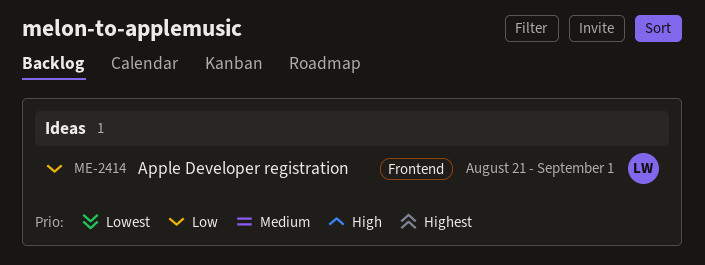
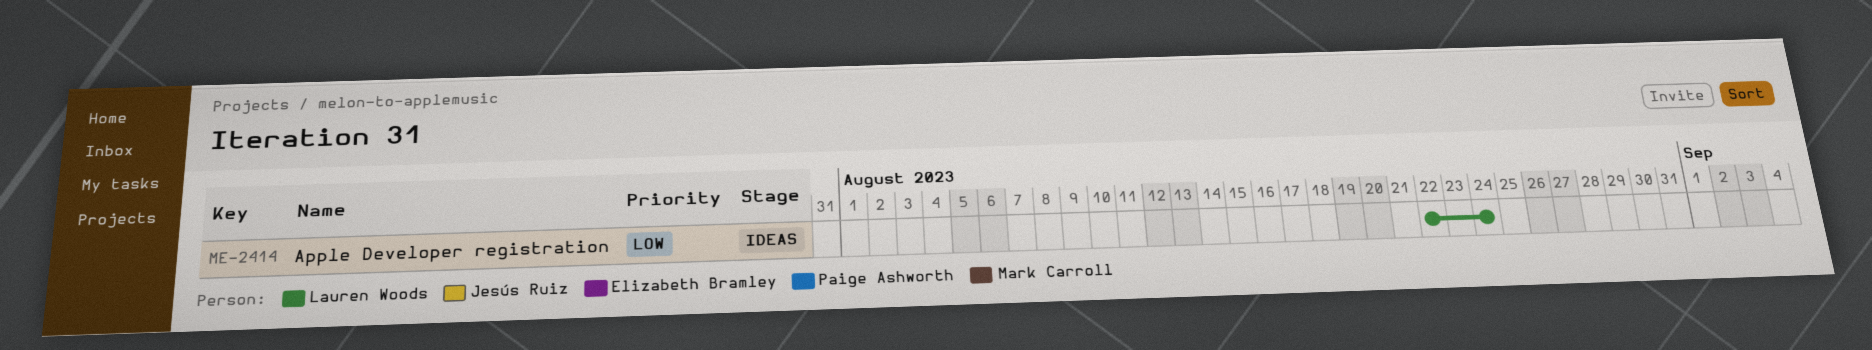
ME-2414, start: Aug 21 -> Aug 22
ME-2414, due: Sep 1 -> Aug 24

